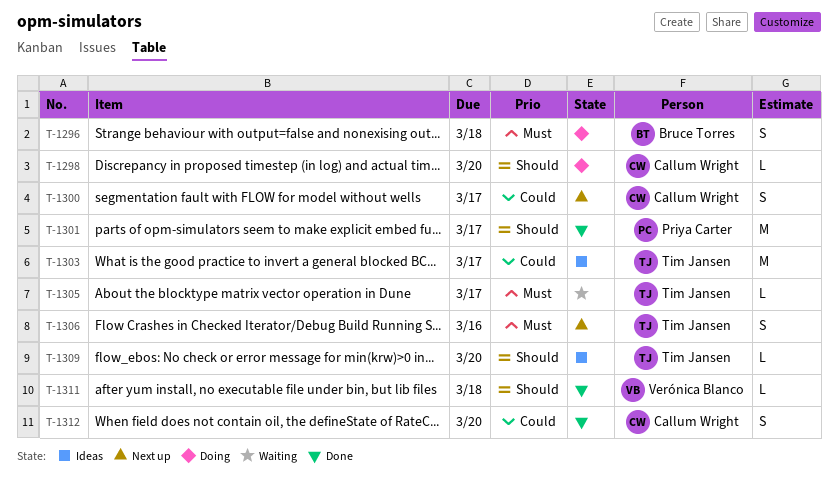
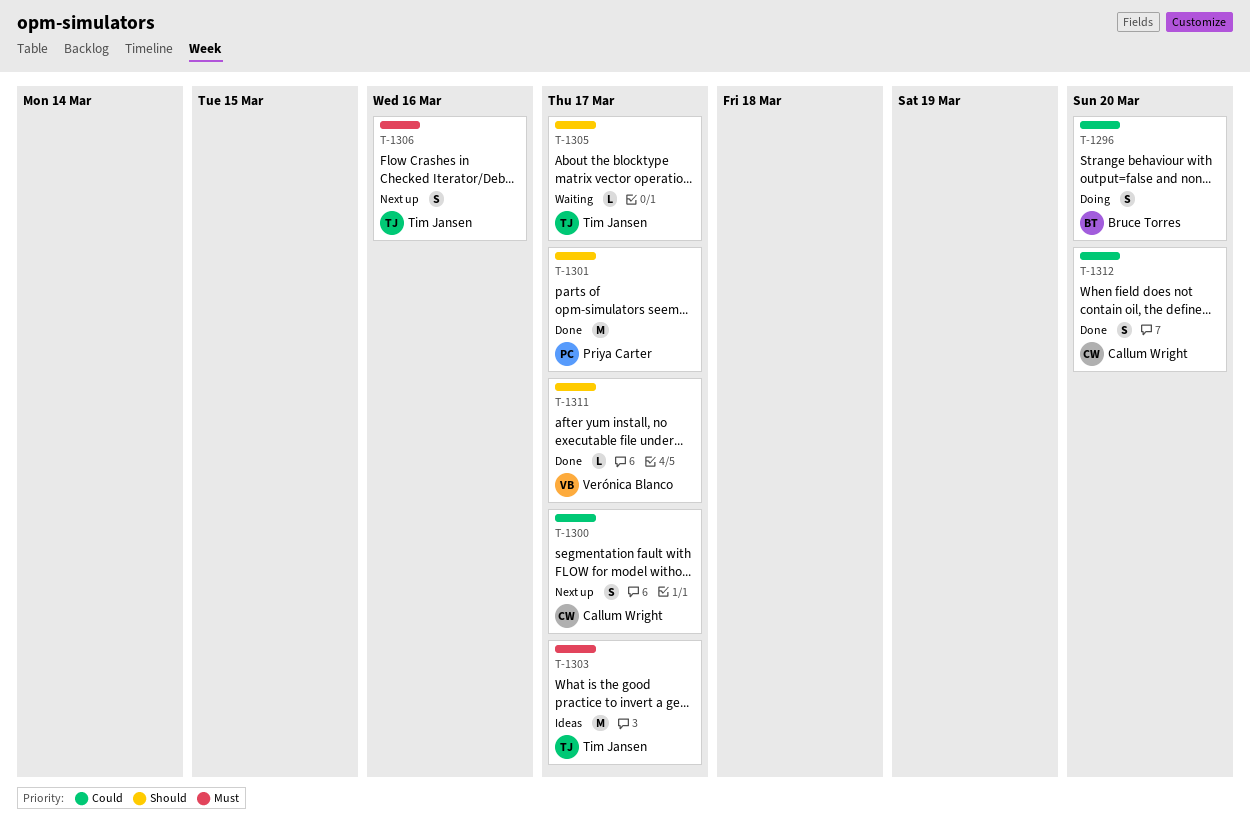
T-1296, priority: Must -> Could
T-1296, due: Mar 18 -> Mar 20
T-1298: present -> none
T-1303, priority: Could -> Must
T-1305, priority: Must -> Should
T-1309: present -> none
T-1311, due: Mar 18 -> Mar 17

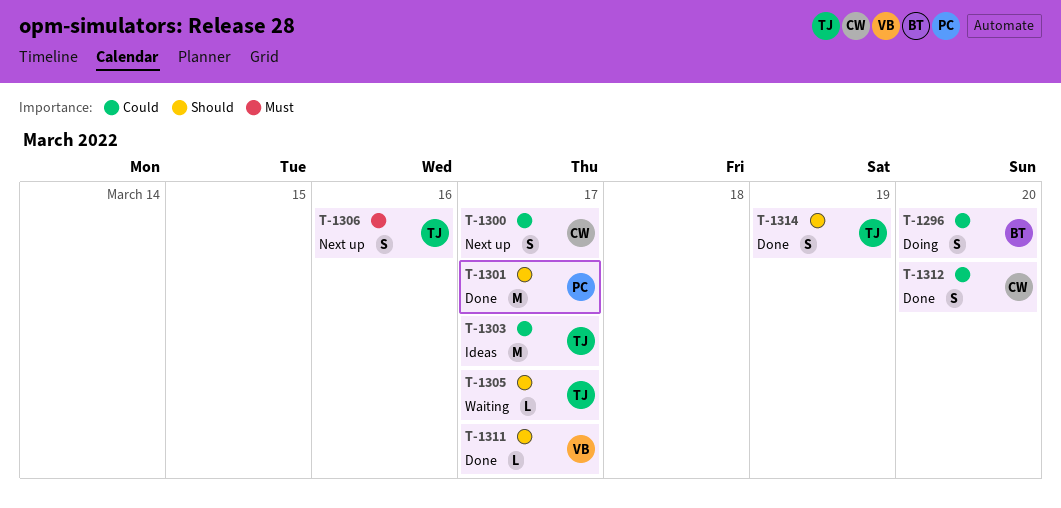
T-1303, priority: Must -> Could
T-1314: none -> present

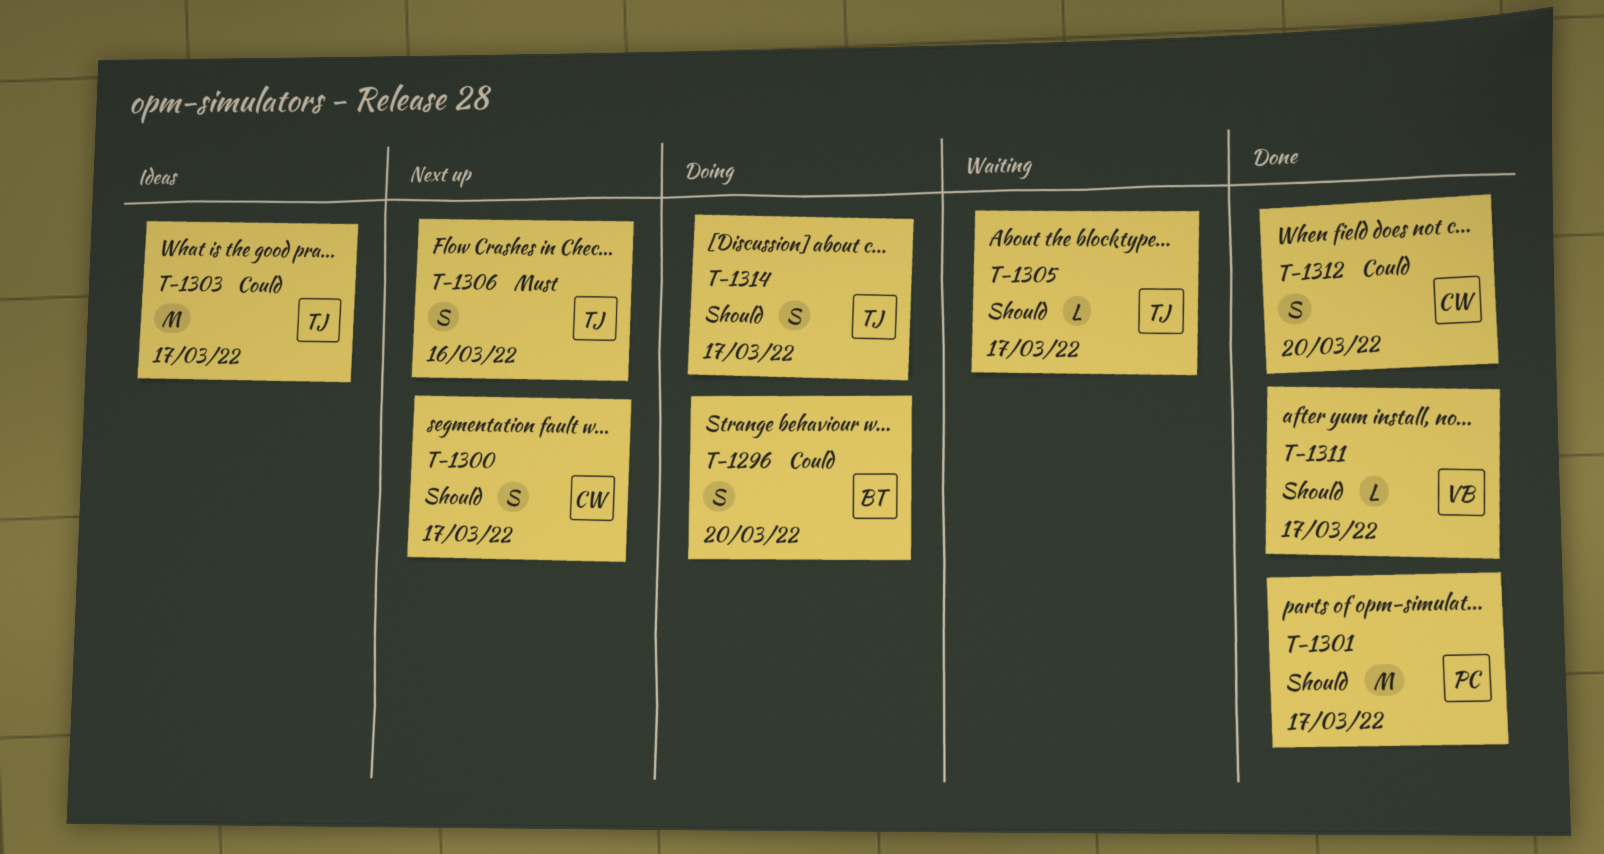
T-1300, priority: Could -> Should
T-1314, status: Done -> Doing
T-1314, due: Mar 19 -> Mar 17

